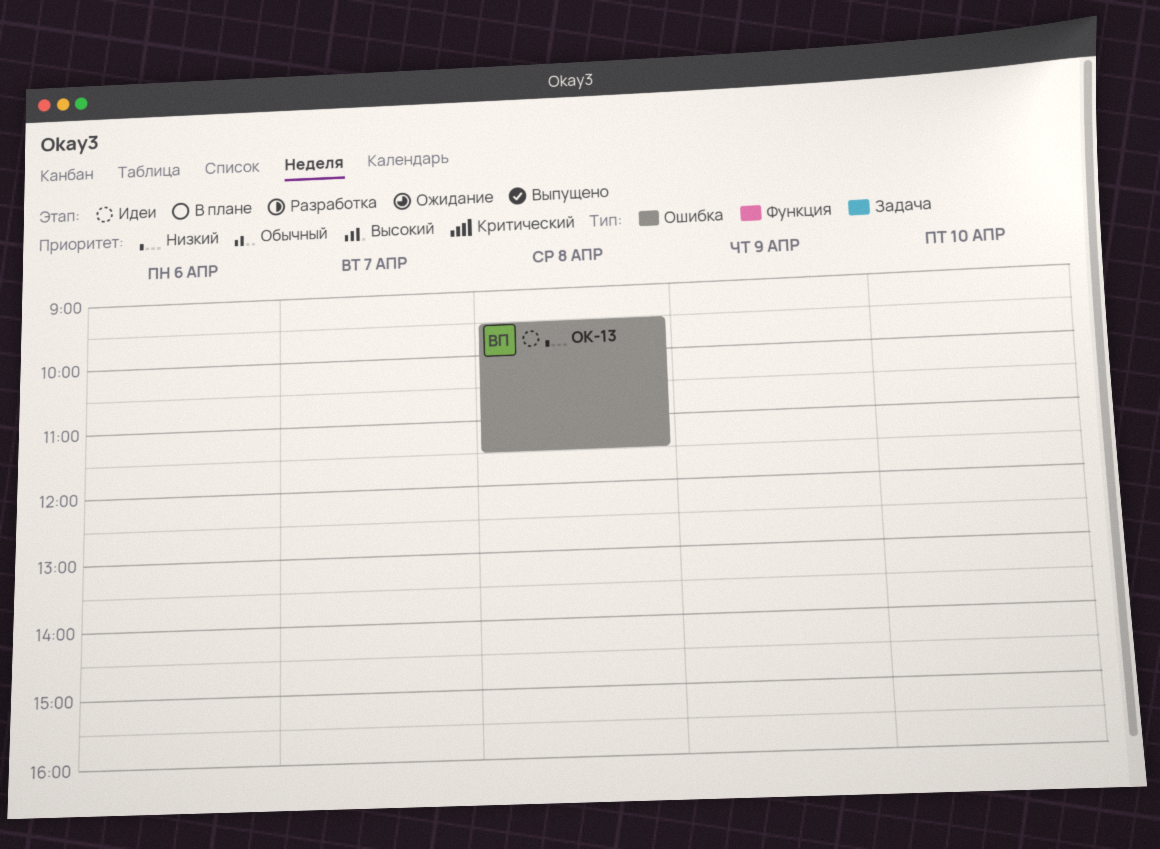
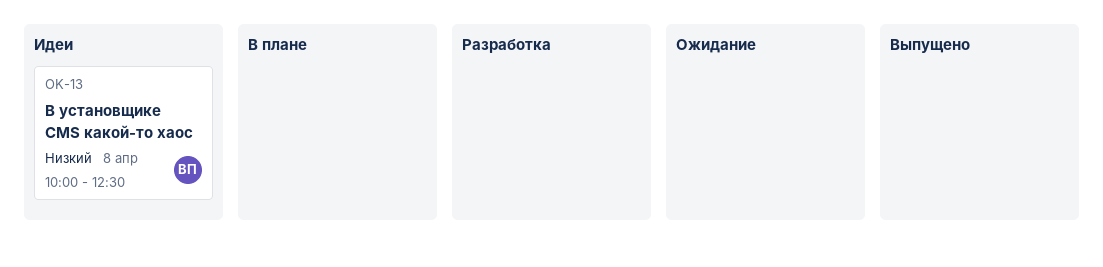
OK-13, begins: 09:30 -> 10:00
OK-13, ends: 11:30 -> 12:30

